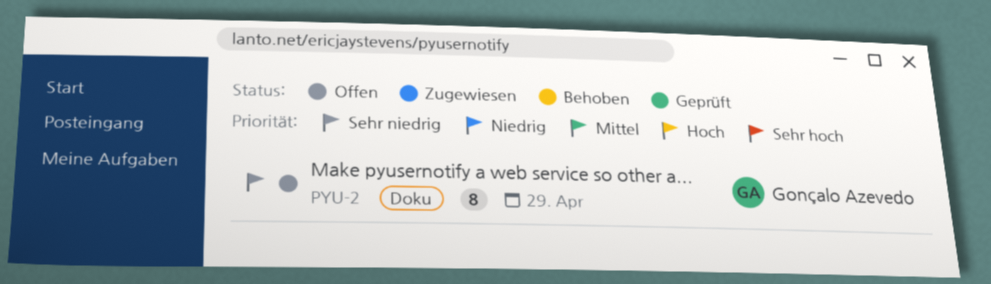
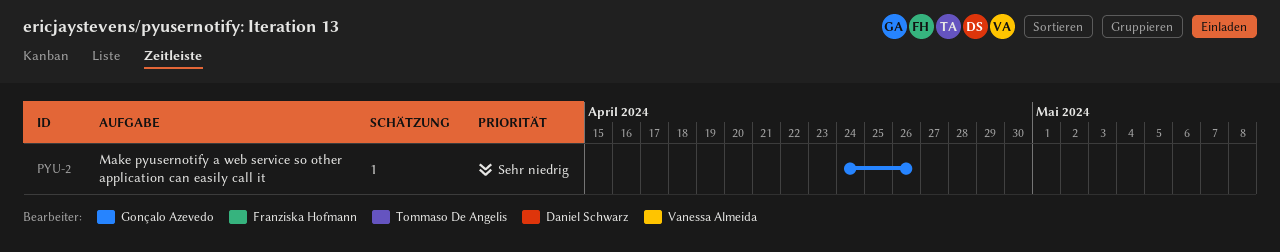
PYU-2, estimate: 8 -> 1
PYU-2, due: Apr 29 -> Apr 26

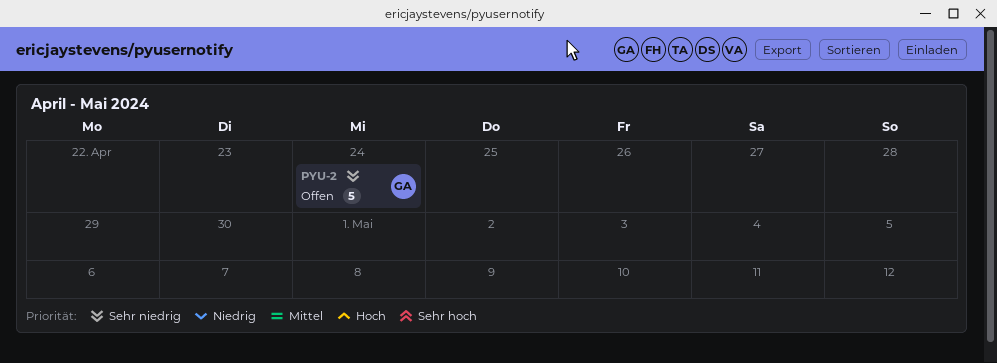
PYU-2, estimate: 1 -> 5
PYU-2, due: Apr 26 -> Apr 24

